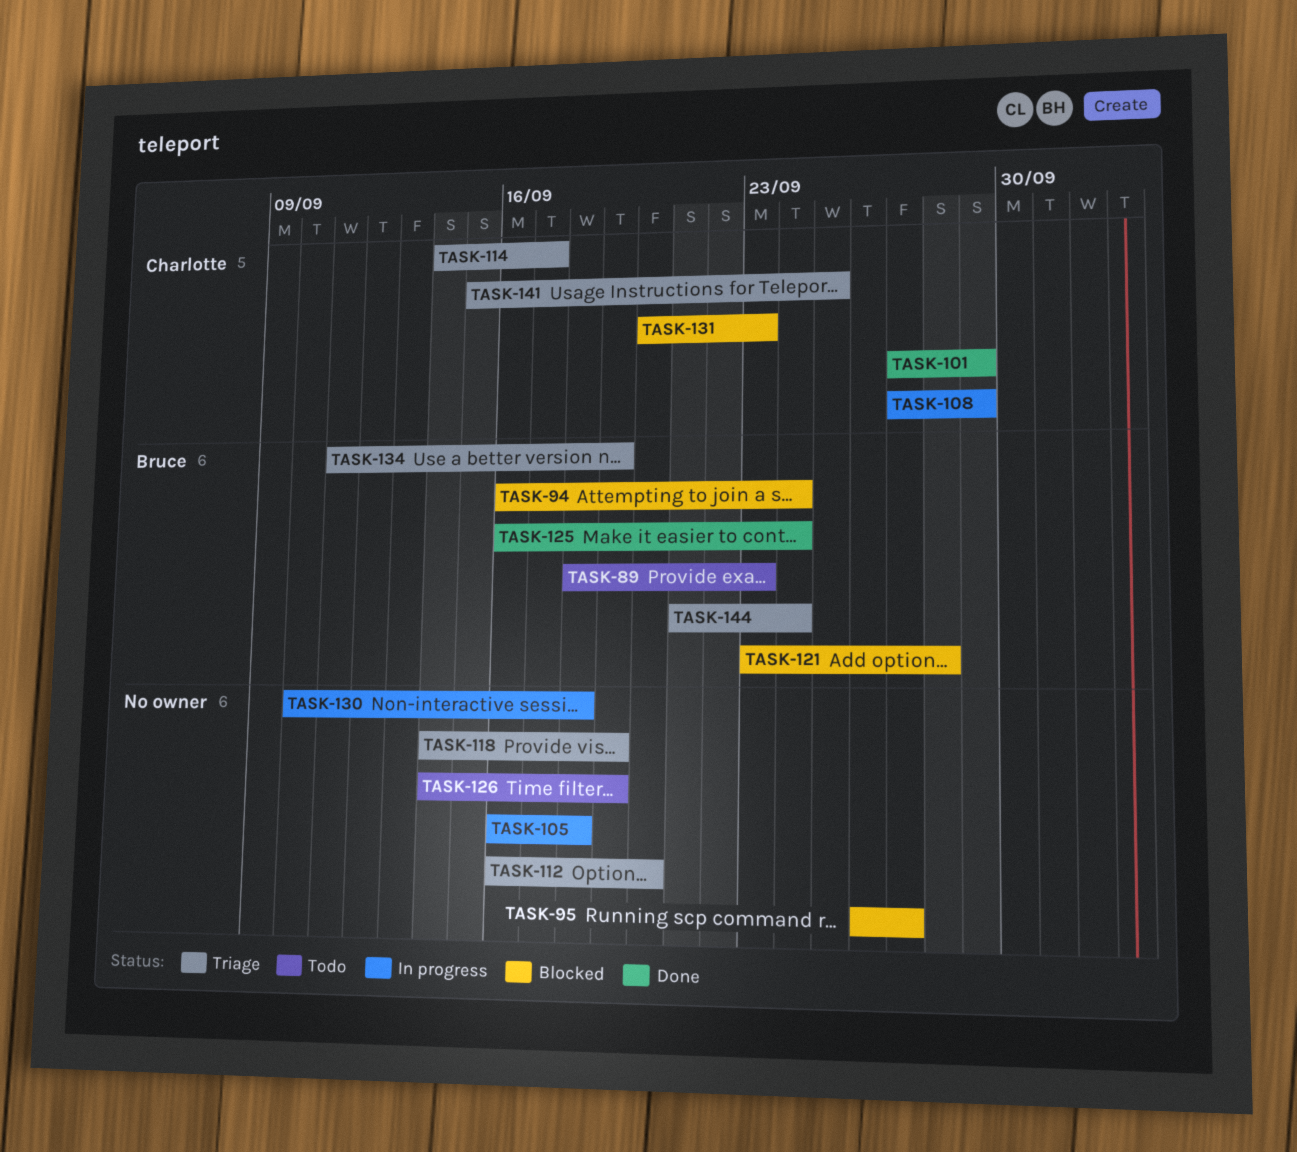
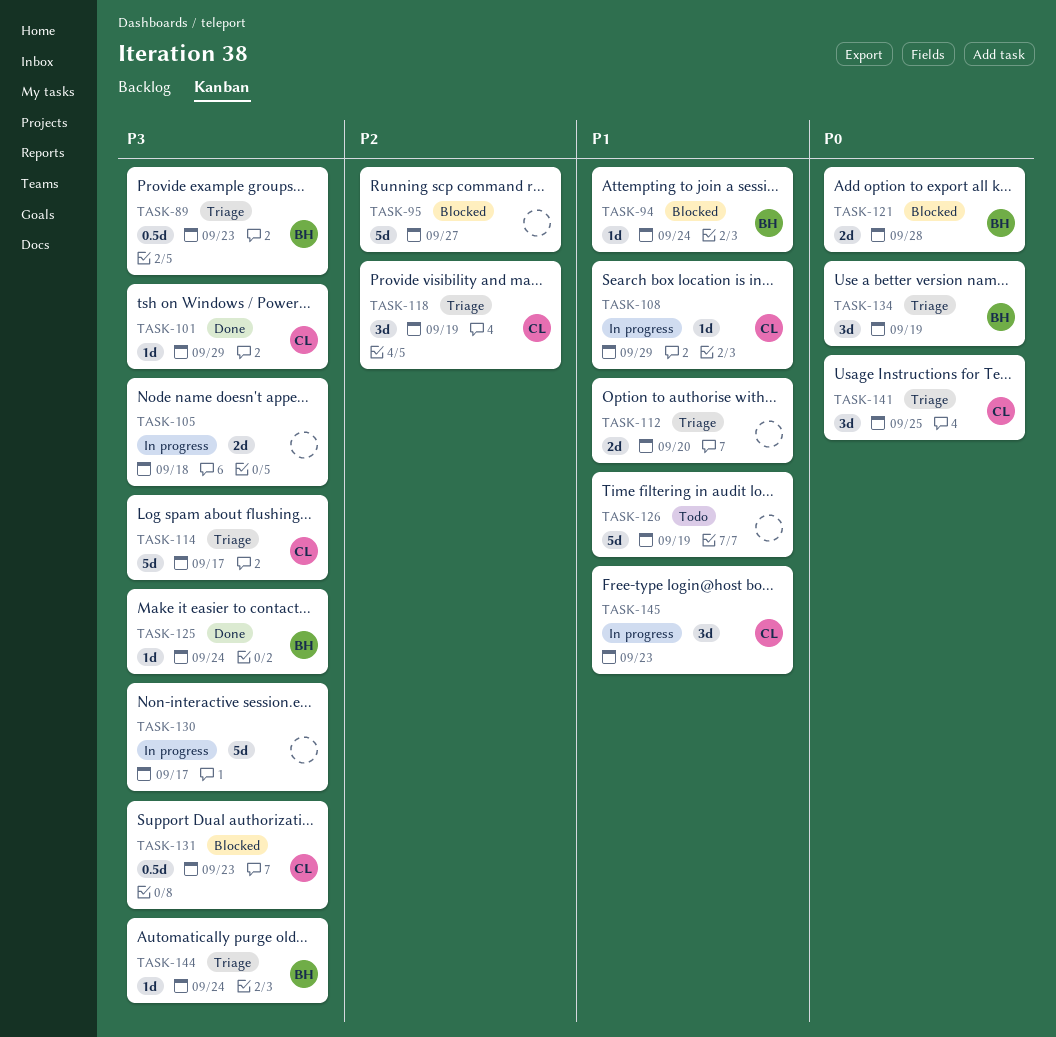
TASK-89, status: Todo -> Triage
TASK-118, owner: none -> Charlotte
TASK-130, due: Sep 18 -> Sep 17
TASK-145: none -> present

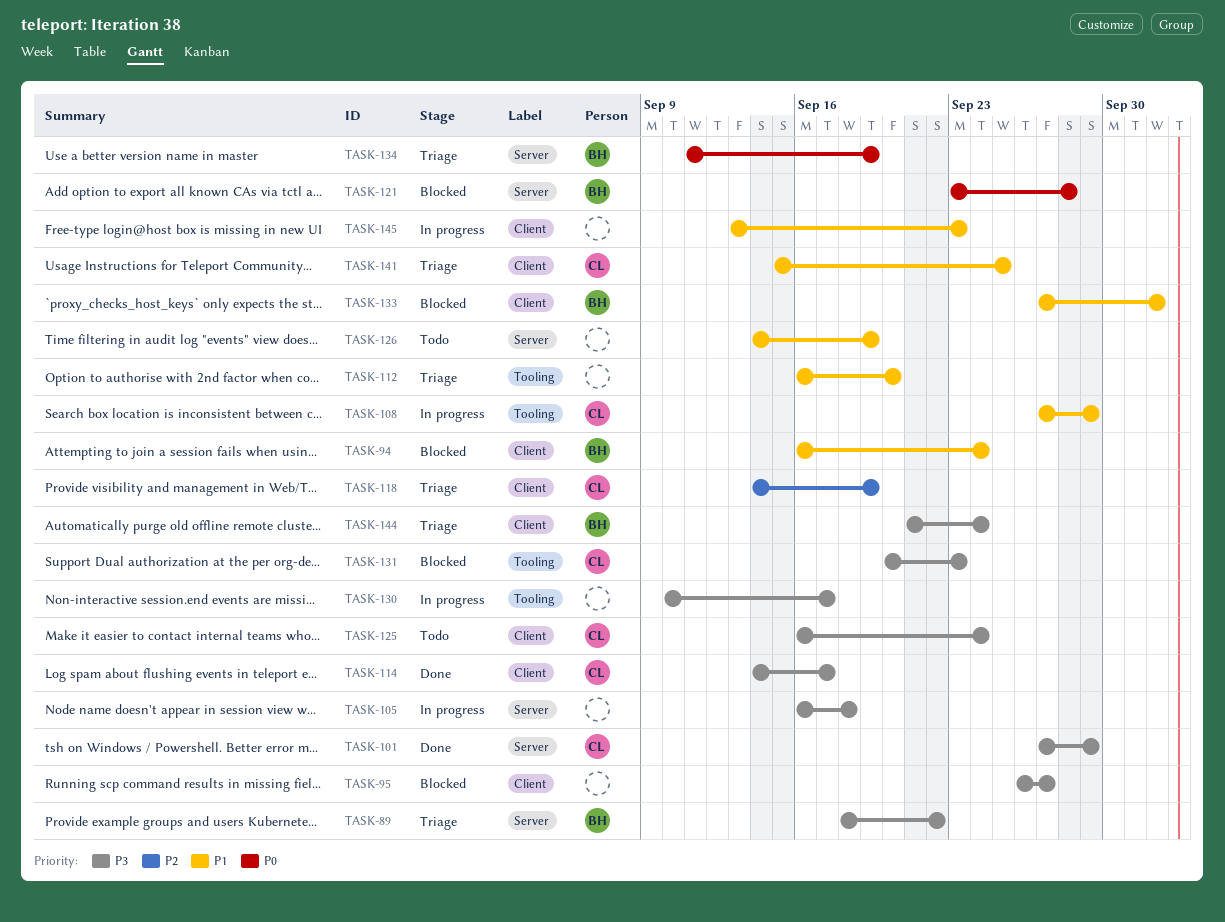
TASK-89, due: Sep 23 -> Sep 22
TASK-95, priority: P2 -> P3
TASK-114, status: Triage -> Done
TASK-125, status: Done -> Todo
TASK-125, owner: BH -> CL
TASK-133: none -> present
TASK-141, priority: P0 -> P1
TASK-145, owner: CL -> none

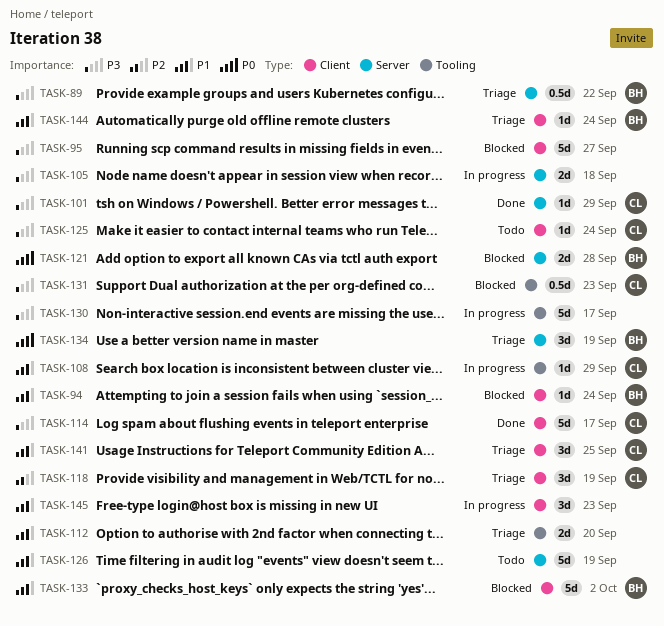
TASK-144, priority: P3 -> P1

